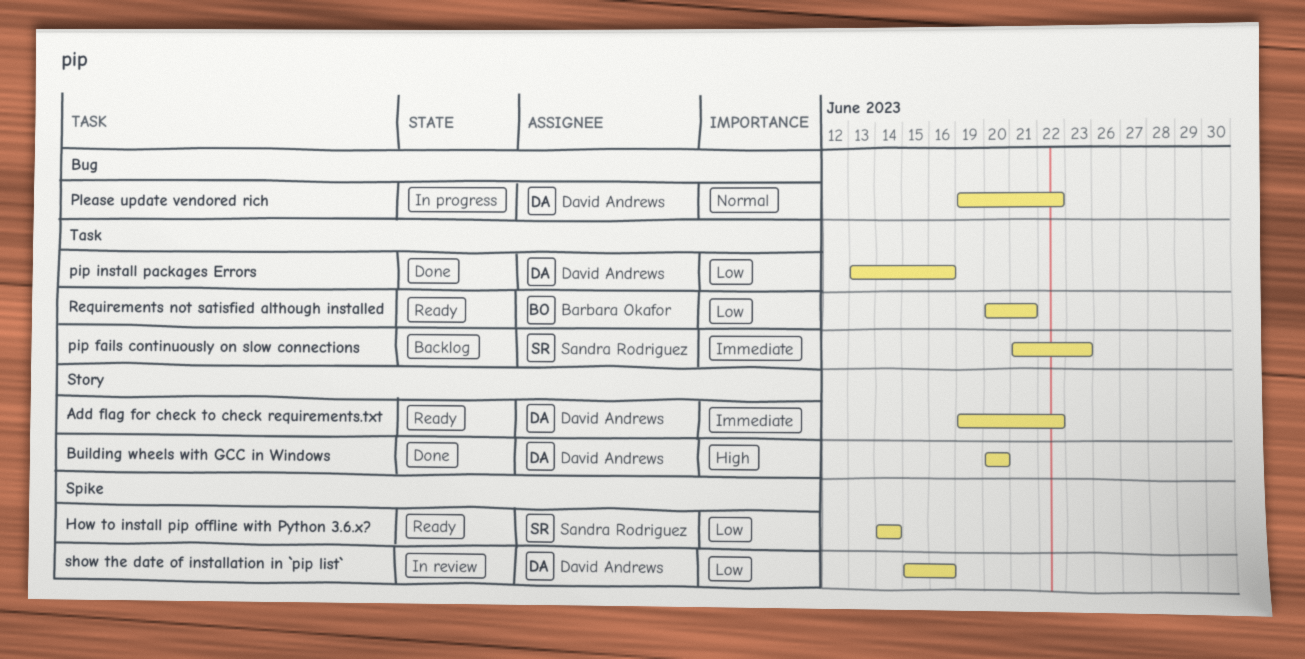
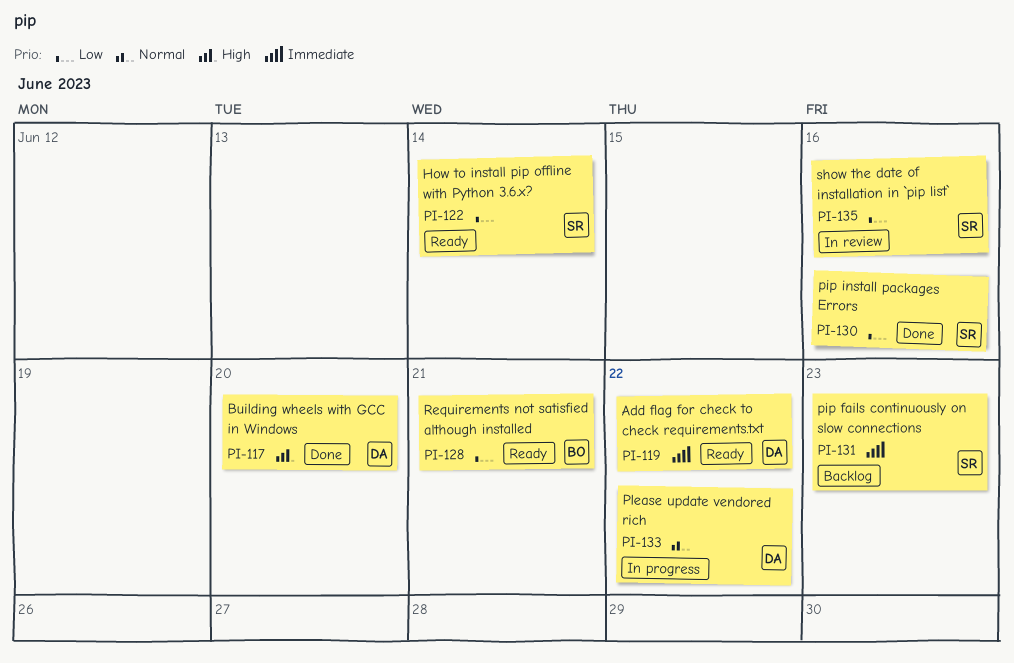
pip install packages Errors, owner: David Andrews -> Sandra Rodriguez
show the date of installation in `pip list`, owner: David Andrews -> Sandra Rodriguez

